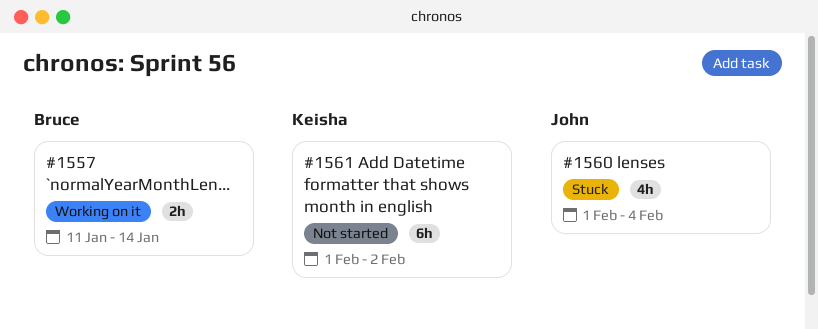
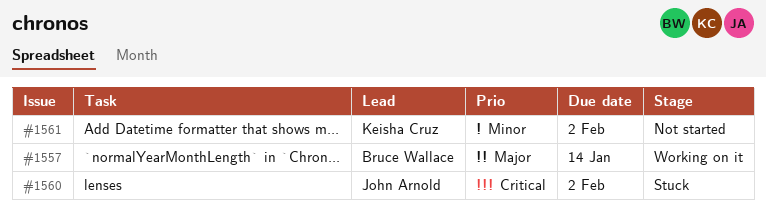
#1560, due: Feb 4 -> Feb 2

